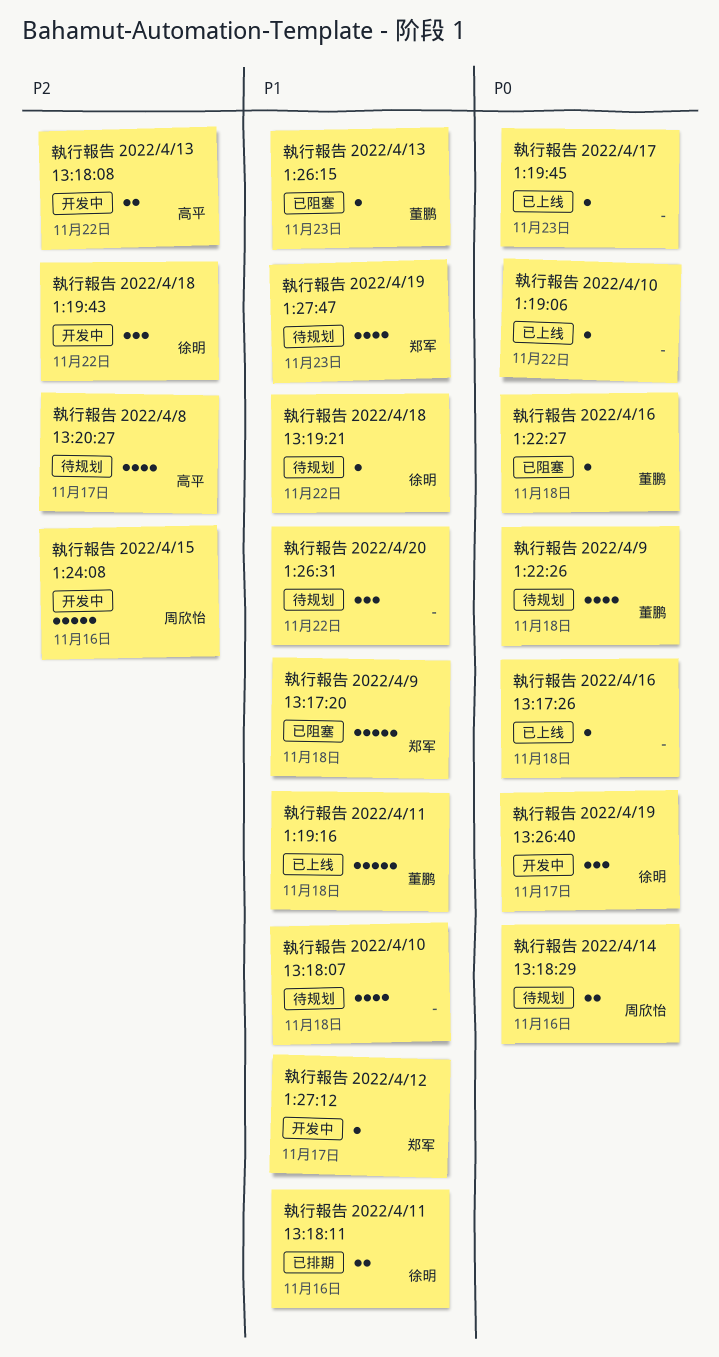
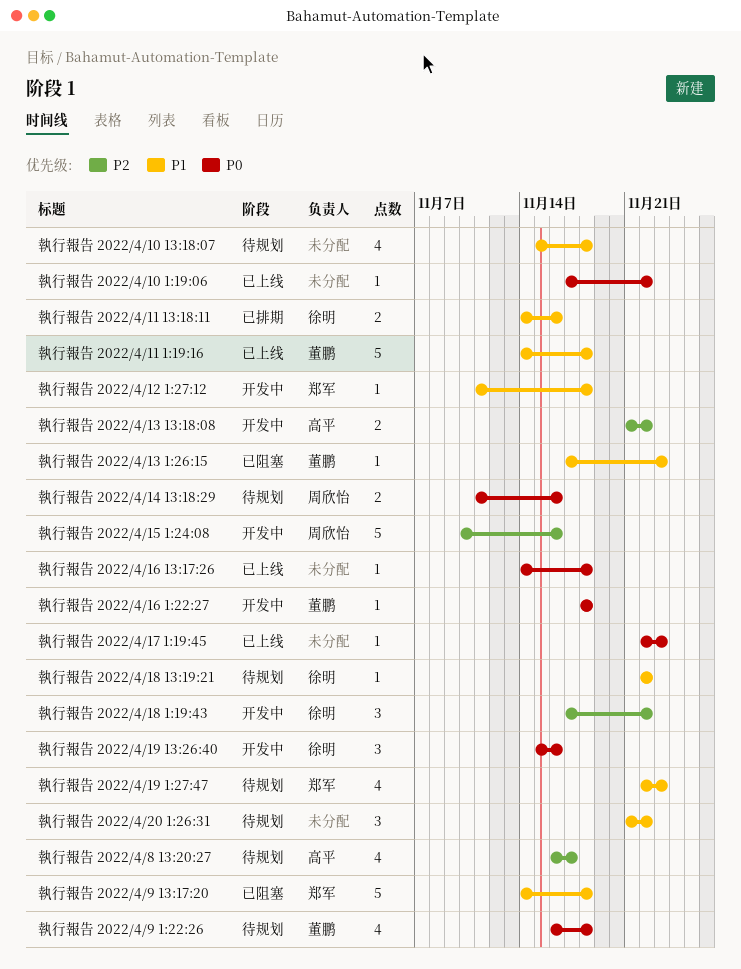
執行報告 2022/4/12 1:27:12, due: Nov 17 -> Nov 18
執行報告 2022/4/16 1:22:27, status: 已阻塞 -> 开发中
執行報告 2022/4/19 13:26:40, due: Nov 17 -> Nov 16

